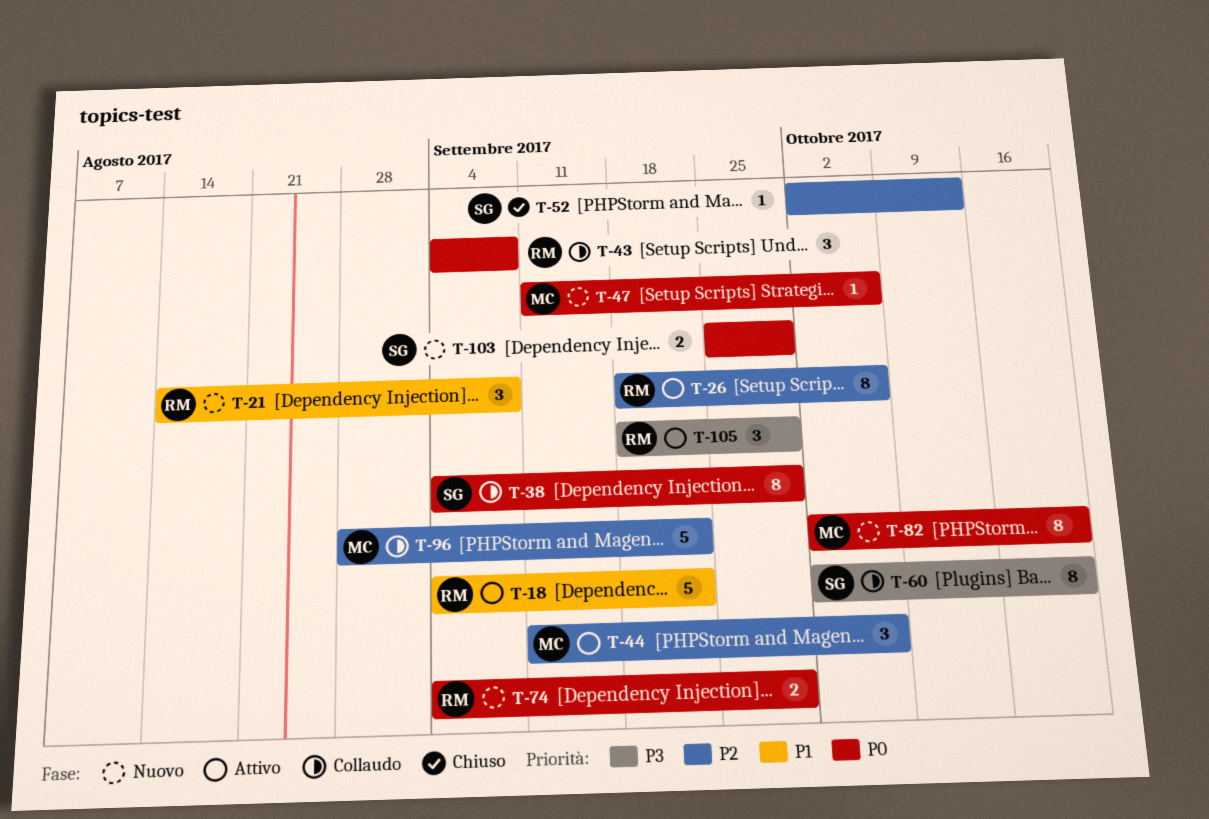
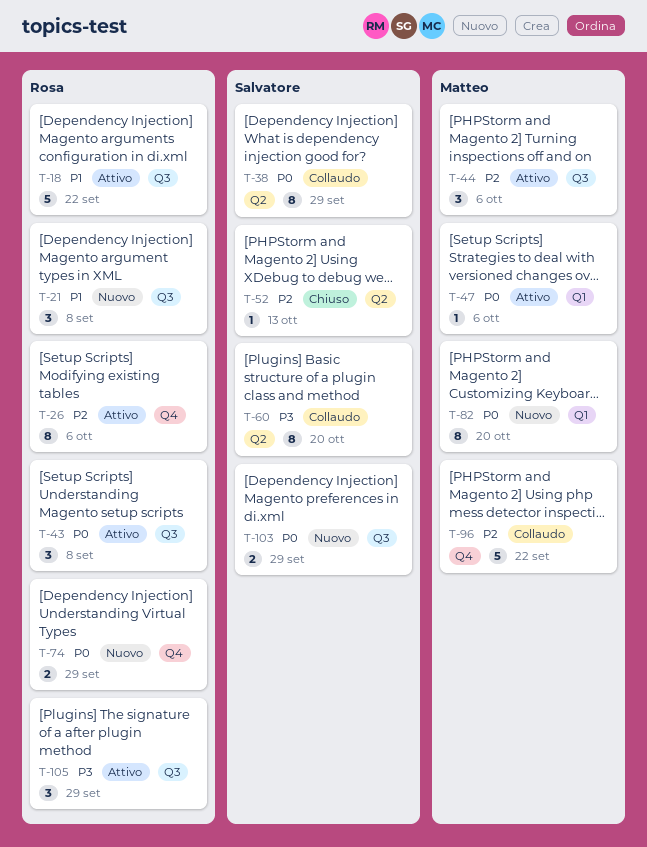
T-43, status: Collaudo -> Attivo
T-47, status: Nuovo -> Attivo

